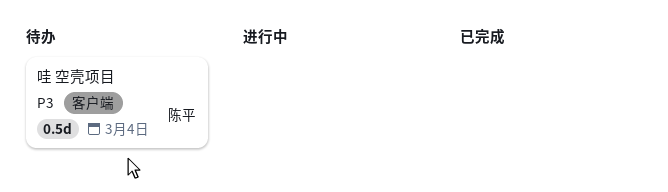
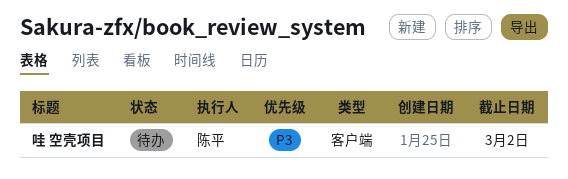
哇 空壳项目, due: Mar 4 -> Mar 2

